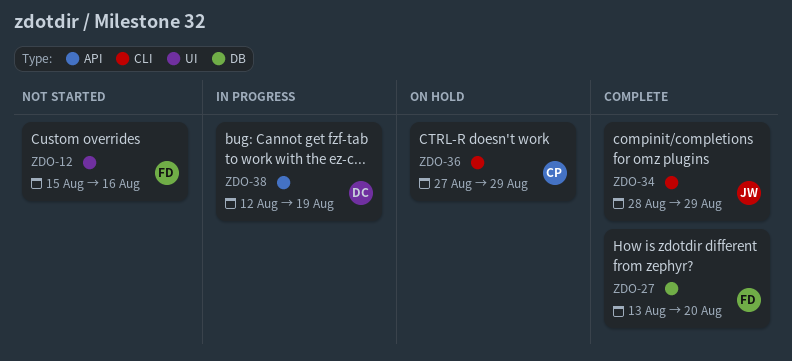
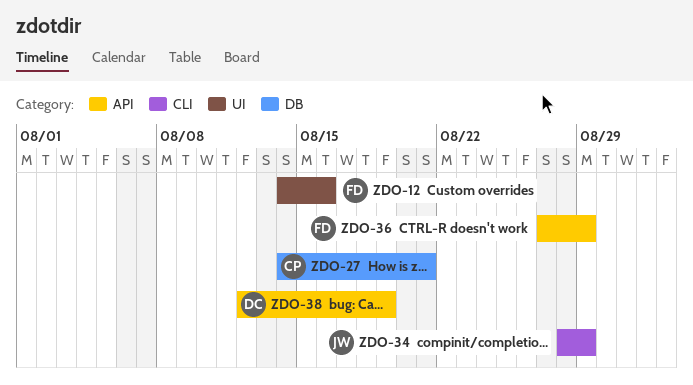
ZDO-12, start: Aug 15 -> Aug 14
ZDO-27, owner: FD -> CP
ZDO-27, start: Aug 13 -> Aug 14
ZDO-27, due: Aug 20 -> Aug 21
ZDO-36, owner: CP -> FD
ZDO-36, label: CLI -> API

